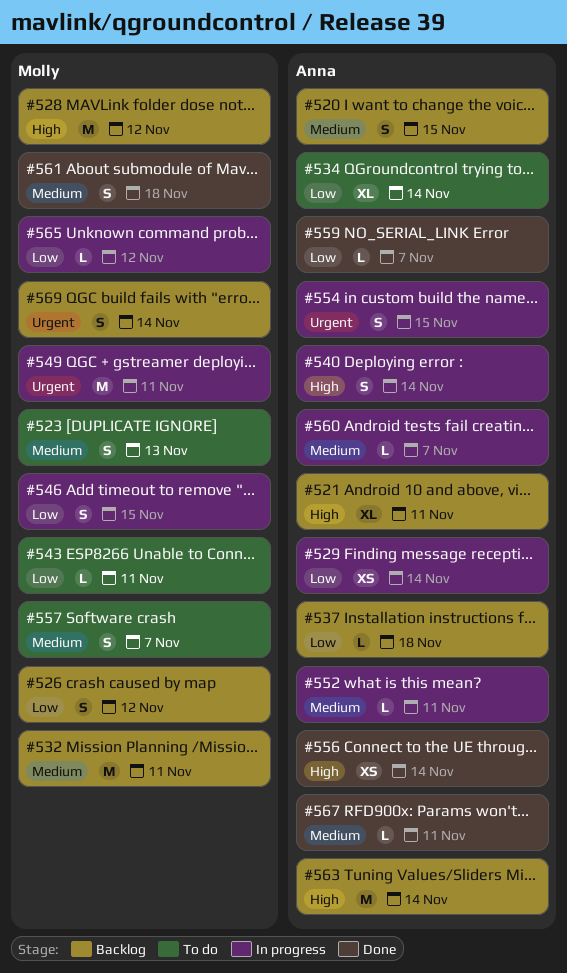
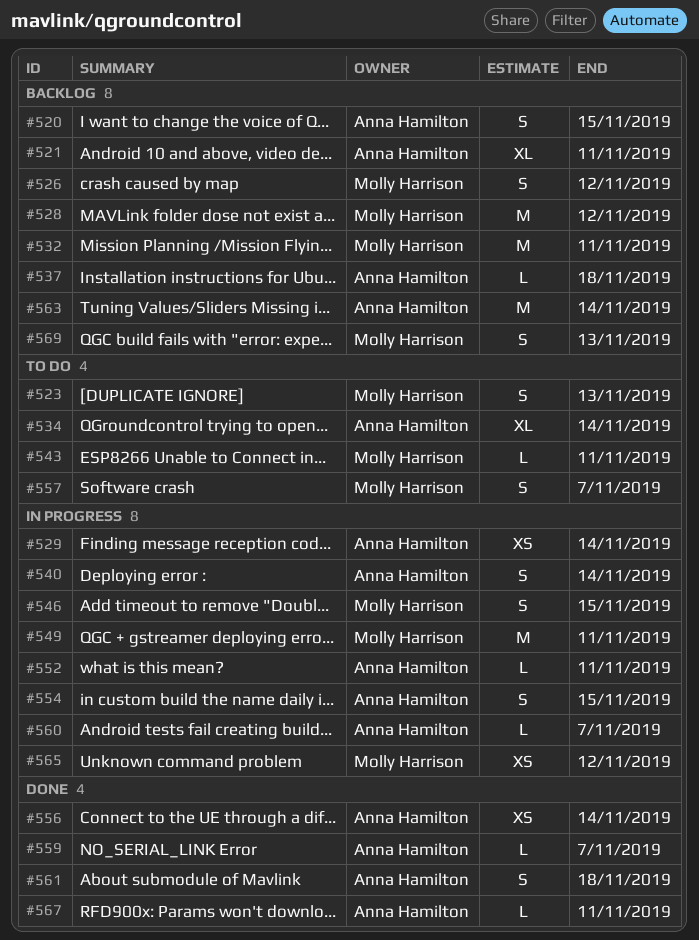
#561, owner: Molly Harrison -> Anna Hamilton
#565, estimate: L -> XS
#569, due: Nov 14 -> Nov 13

